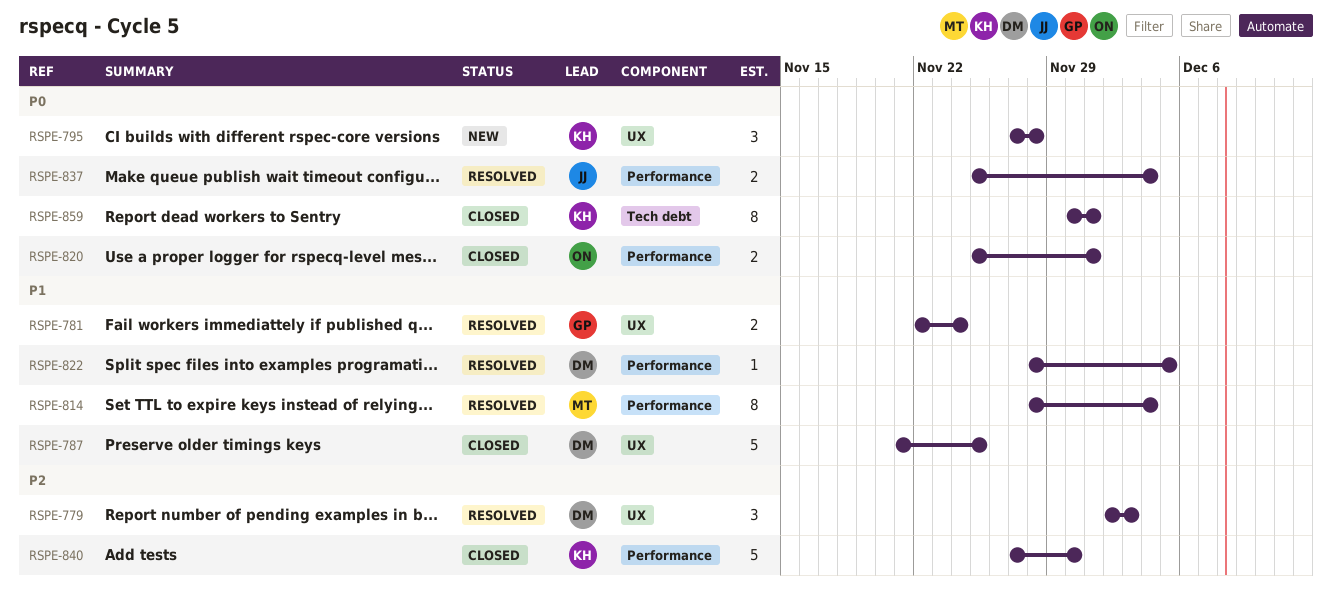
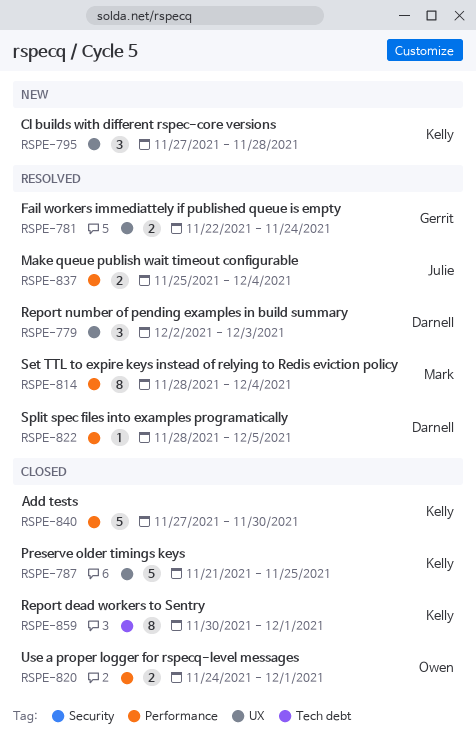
RSPE-787, owner: Darnell -> Kelly
RSPE-820, start: Nov 25 -> Nov 24

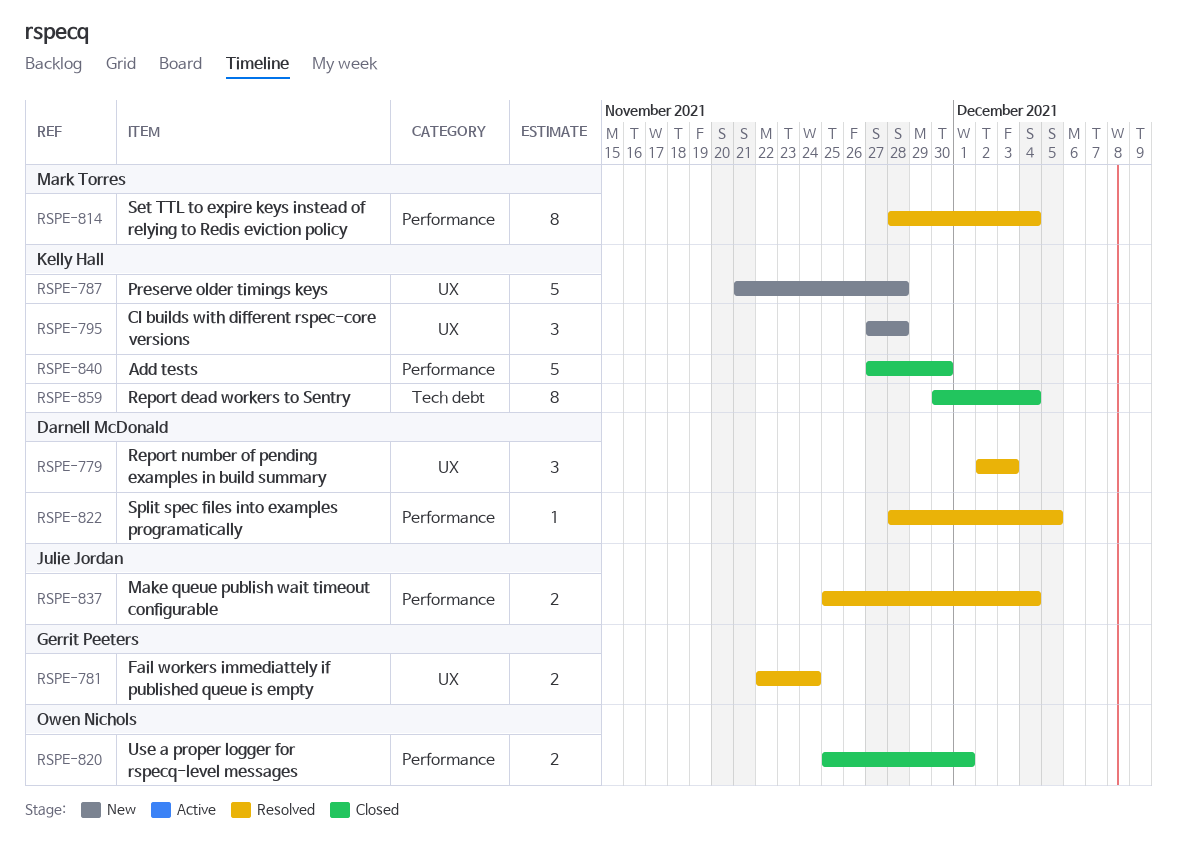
RSPE-787, status: Closed -> New
RSPE-787, due: Nov 25 -> Nov 28
RSPE-820, start: Nov 24 -> Nov 25
RSPE-859, due: Dec 1 -> Dec 4

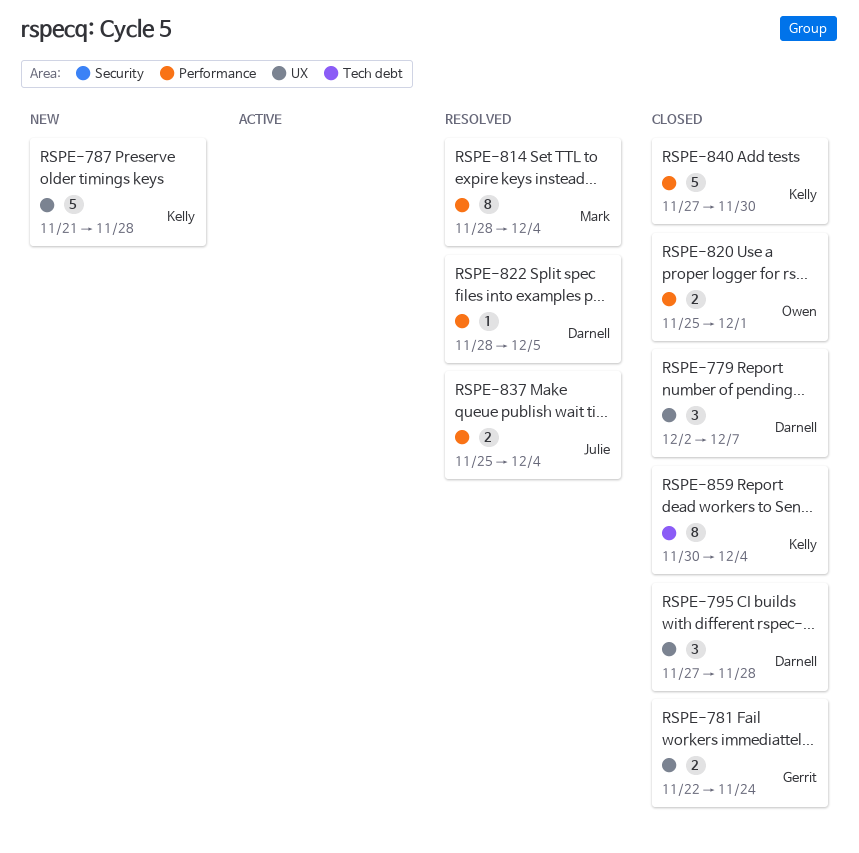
RSPE-779, status: Resolved -> Closed
RSPE-779, due: Dec 3 -> Dec 7
RSPE-781, status: Resolved -> Closed
RSPE-795, status: New -> Closed
RSPE-795, owner: Kelly Hall -> Darnell McDonald

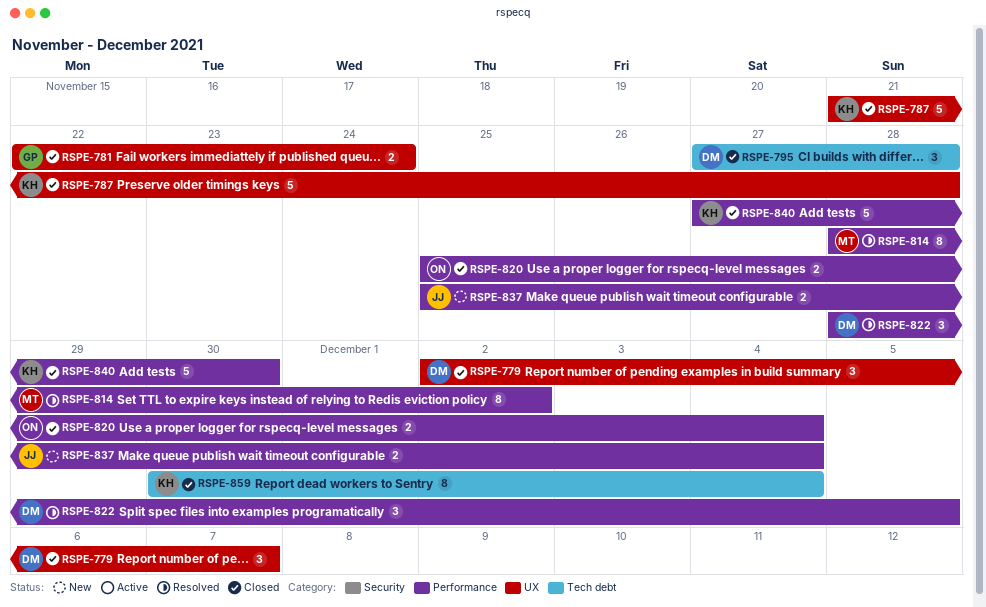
RSPE-787, status: New -> Closed
RSPE-795, label: UX -> Tech debt
RSPE-814, due: Dec 4 -> Dec 2
RSPE-820, due: Dec 1 -> Dec 4
RSPE-822, estimate: 1 -> 3
RSPE-837, status: Resolved -> New

